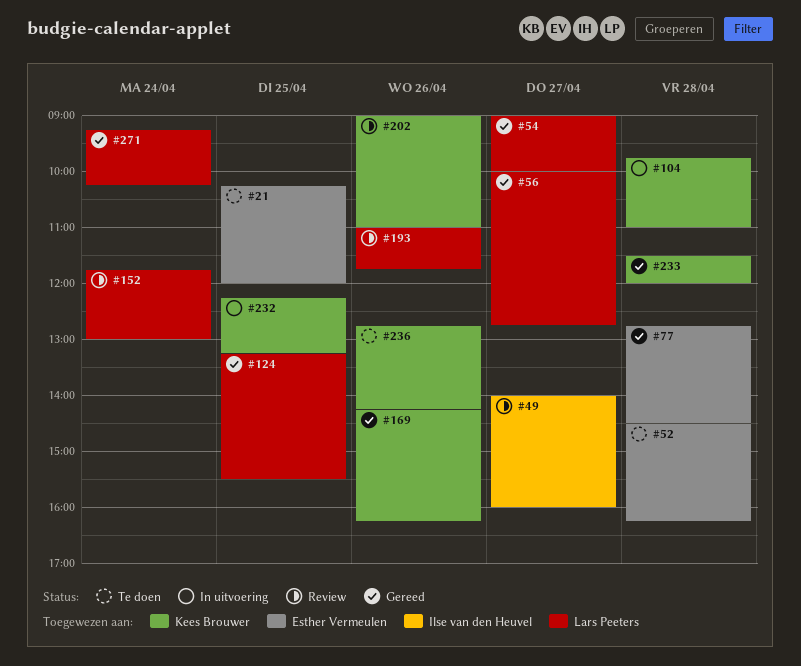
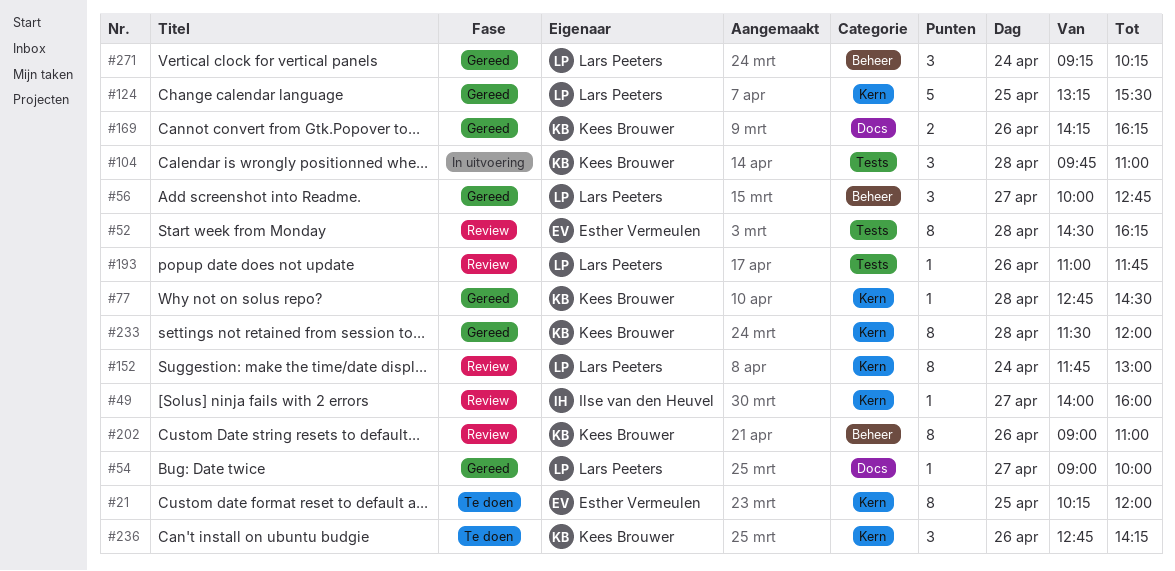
#52, status: Te doen -> Review
#77, owner: Esther Vermeulen -> Kees Brouwer
#232: present -> none

